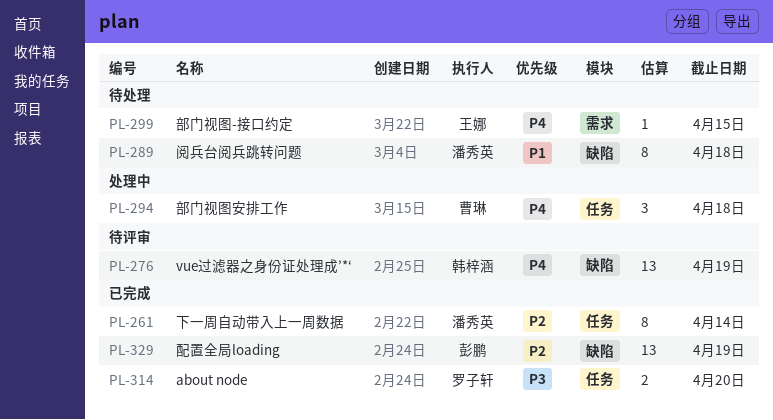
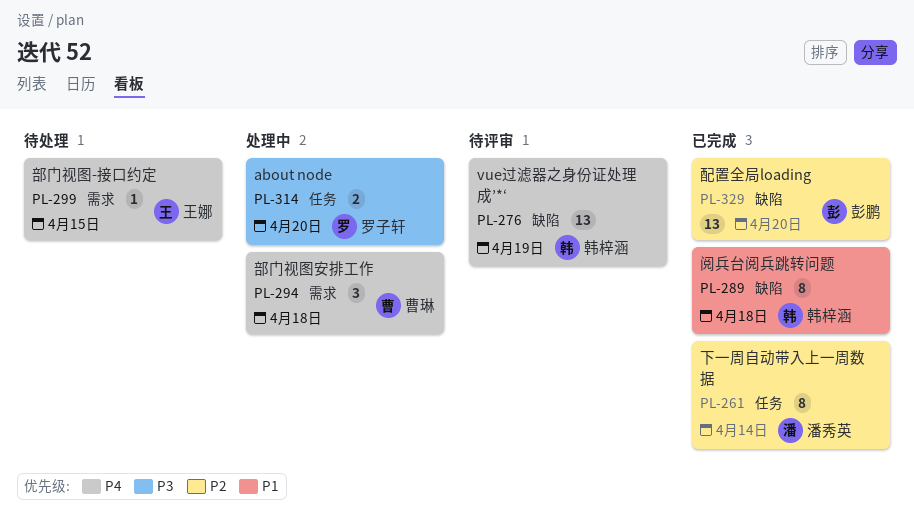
PL-289, status: 待处理 -> 已完成
PL-289, owner: 潘秀英 -> 韩梓涵
PL-294, label: 任务 -> 需求
PL-314, status: 已完成 -> 处理中
PL-329, due: Apr 19 -> Apr 20

